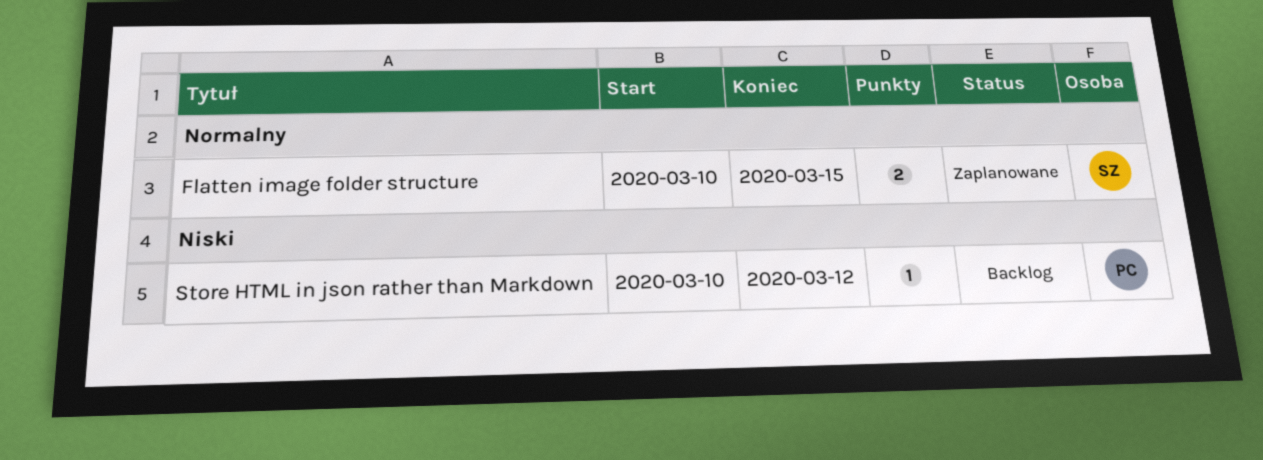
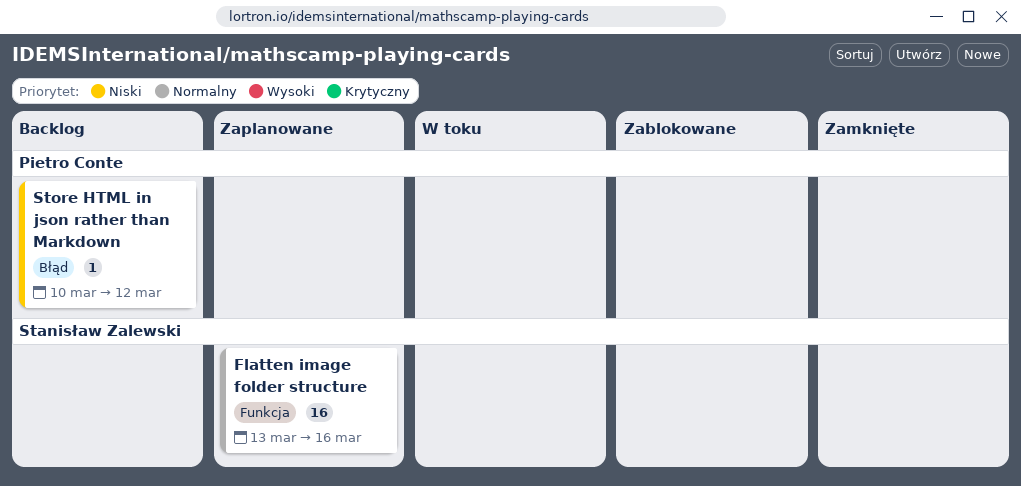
Flatten image folder structure, estimate: 2 -> 16
Flatten image folder structure, start: Mar 10 -> Mar 13
Flatten image folder structure, due: Mar 15 -> Mar 16

